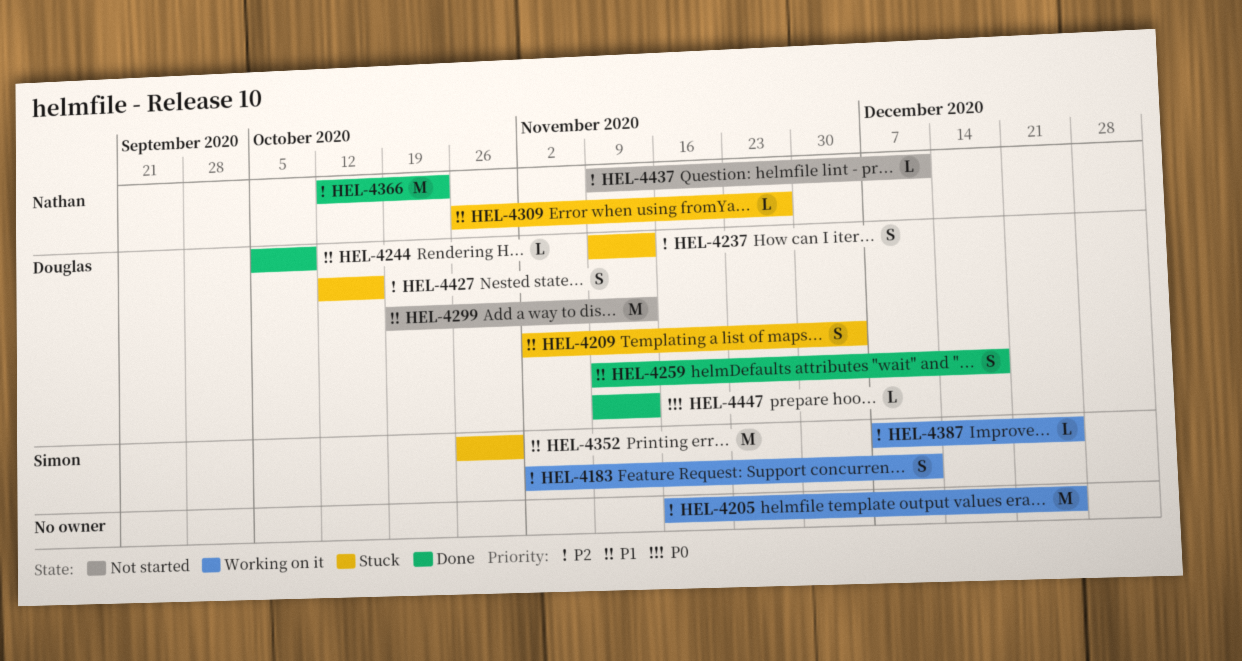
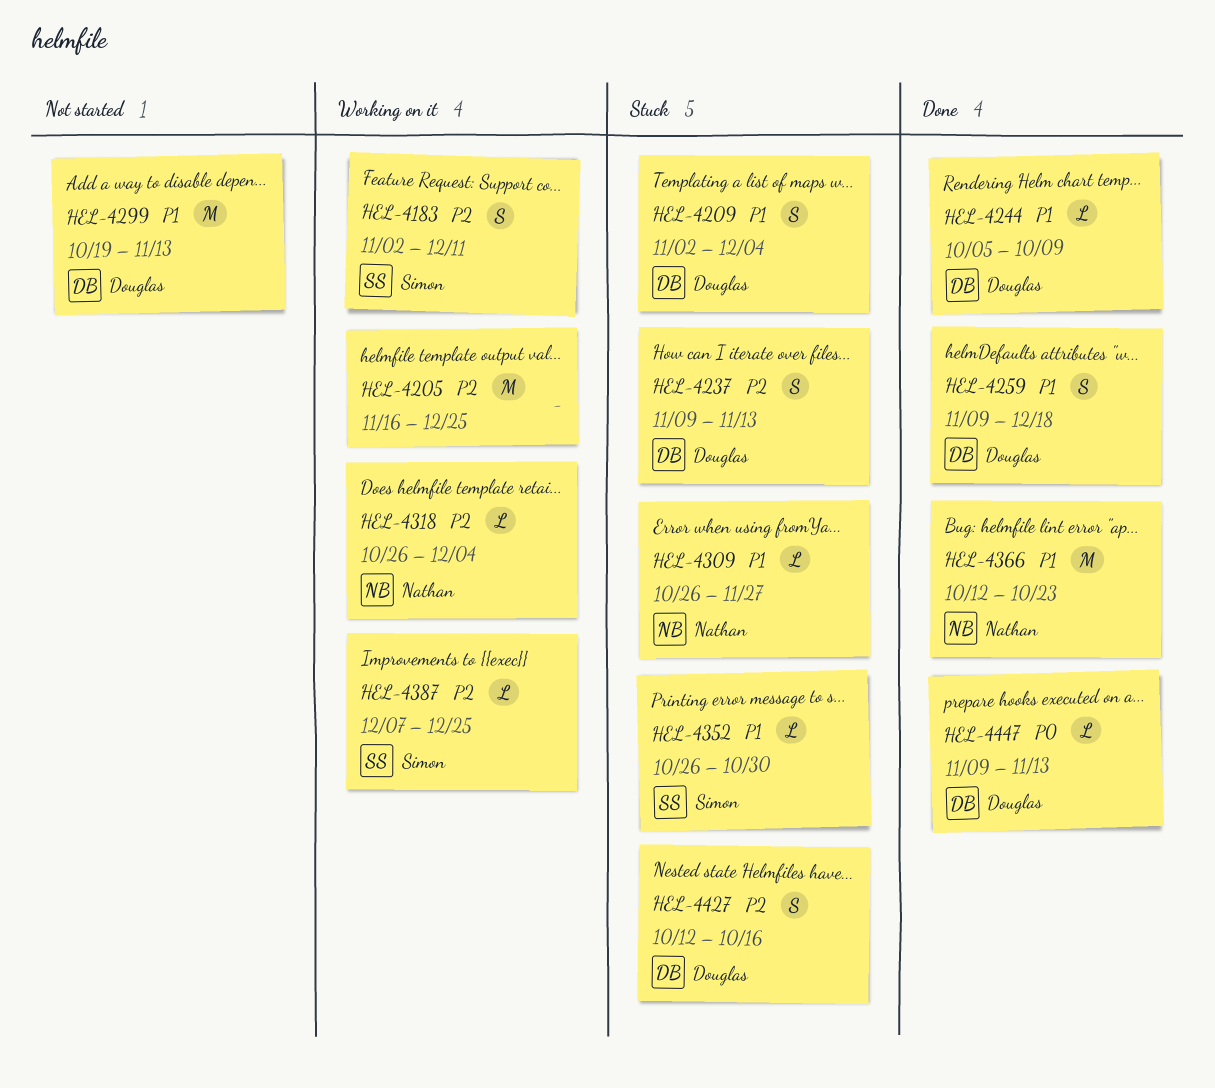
HEL-4318: none -> present
HEL-4352, estimate: M -> L
HEL-4366, priority: P2 -> P1
HEL-4437: present -> none

